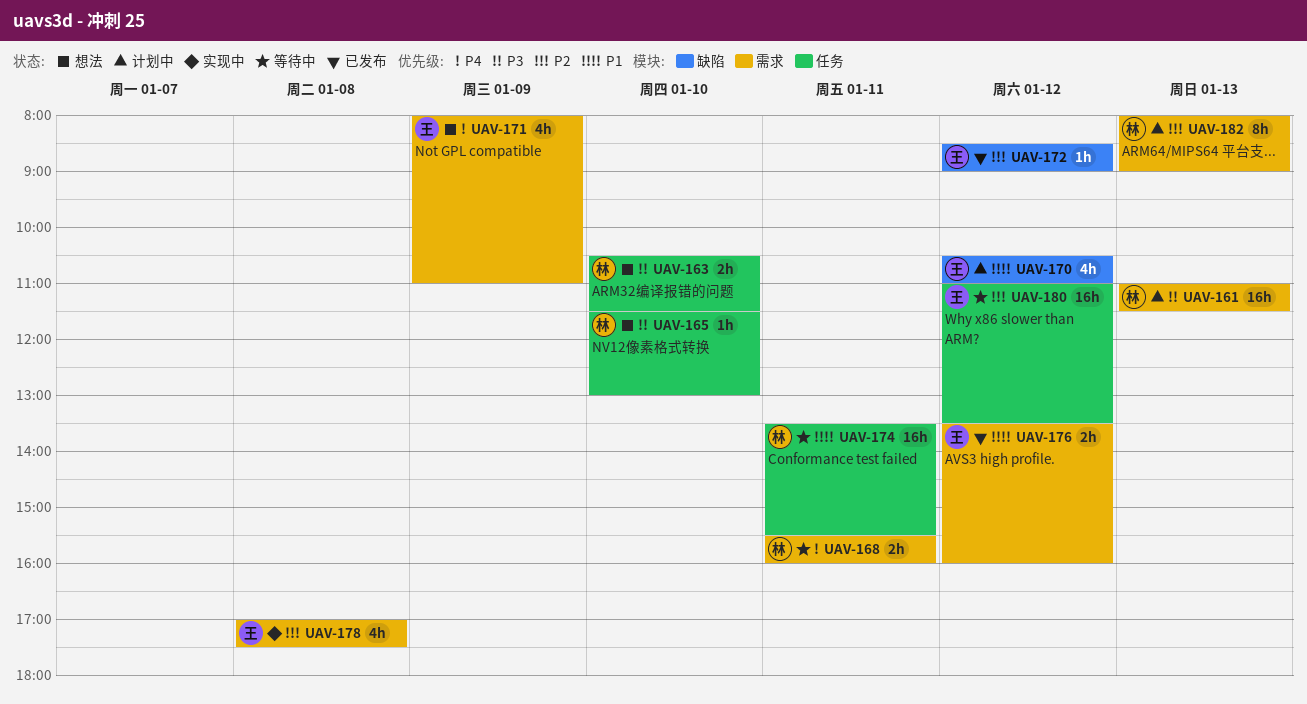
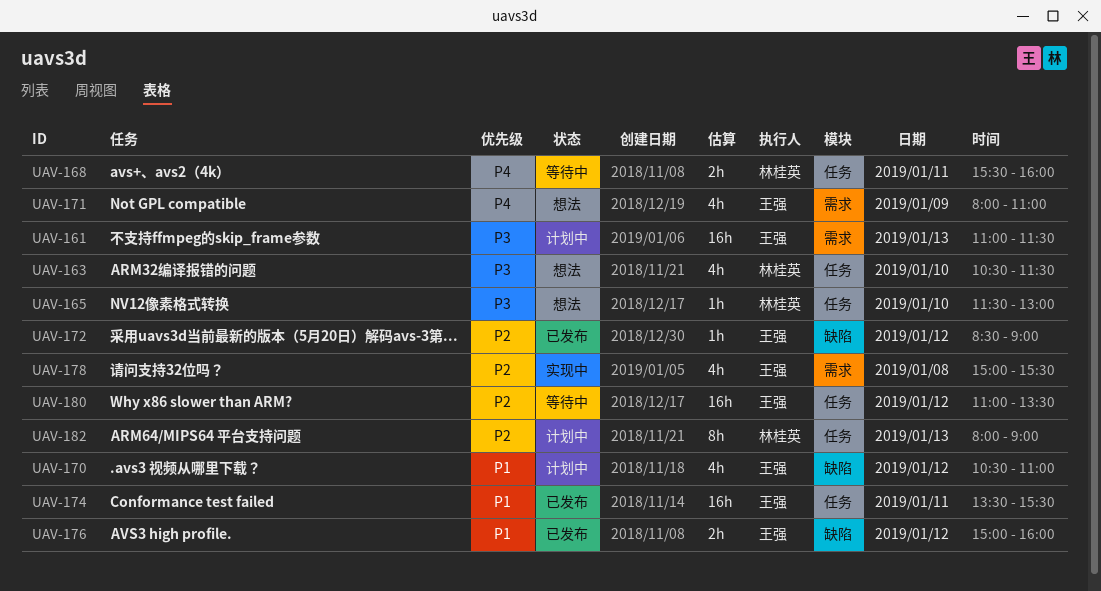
UAV-161, owner: 林桂英 -> 王强
UAV-163, estimate: 2h -> 4h
UAV-168, label: 需求 -> 任务
UAV-174, status: 等待中 -> 已发布
UAV-174, owner: 林桂英 -> 王强
UAV-176, label: 需求 -> 缺陷
UAV-176, begins: 13:30 -> 15:00
UAV-178, begins: 17:00 -> 15:00
UAV-178, ends: 17:30 -> 15:30
UAV-182, label: 需求 -> 任务

